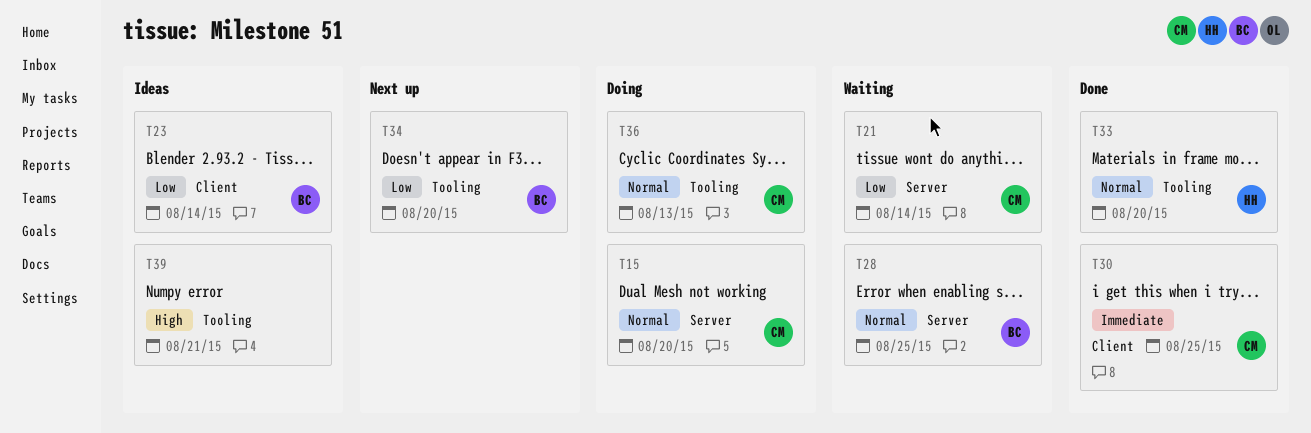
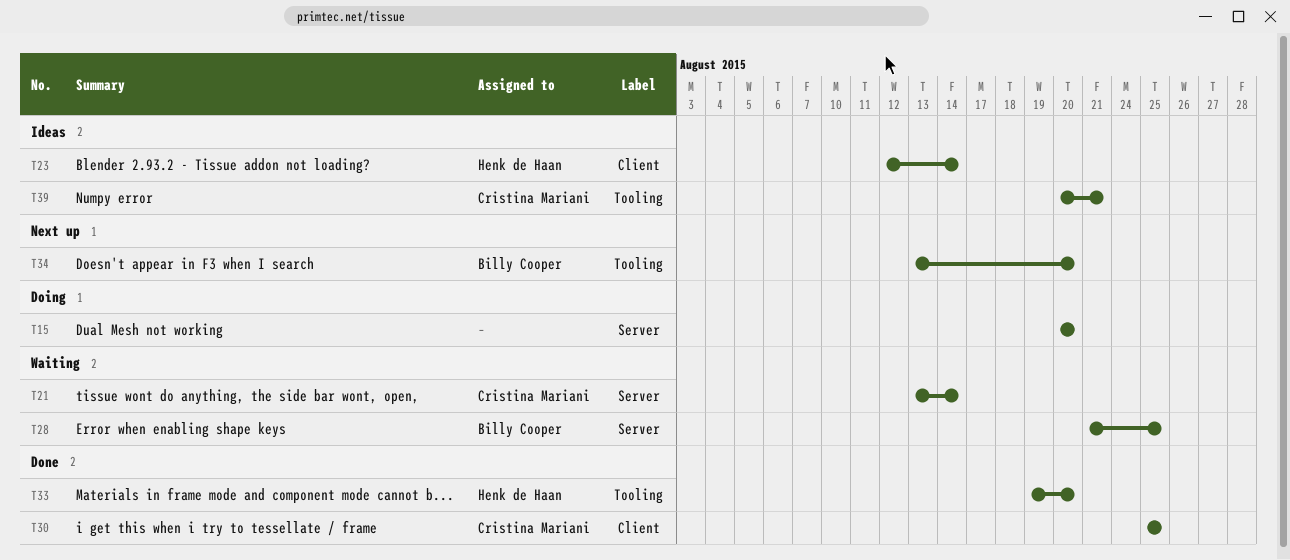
T15, owner: Cristina Mariani -> none
T23, owner: Billy Cooper -> Henk de Haan
T36: present -> none
T39, owner: none -> Cristina Mariani

